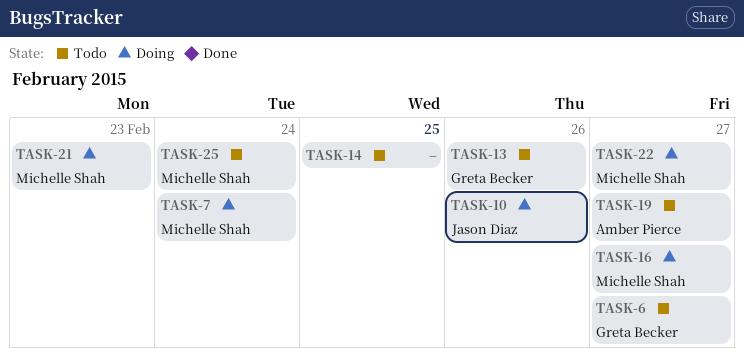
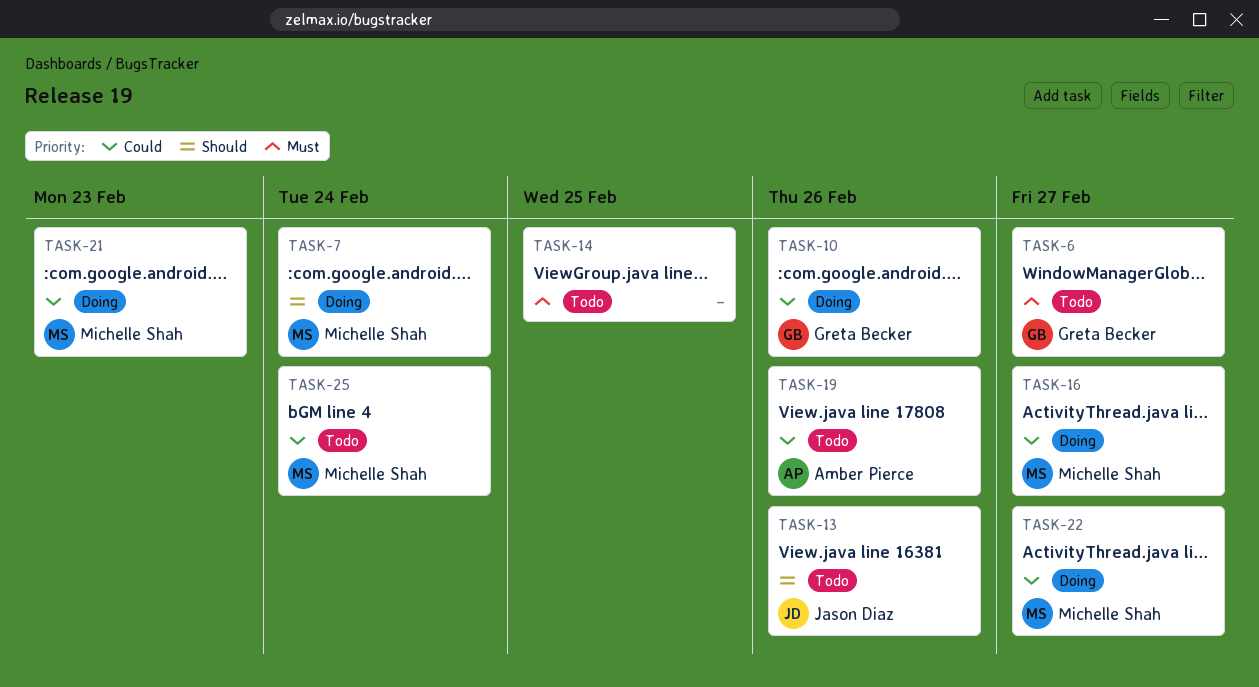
TASK-10, owner: Jason Diaz -> Greta Becker
TASK-13, owner: Greta Becker -> Jason Diaz
TASK-19, due: Feb 27 -> Feb 26

